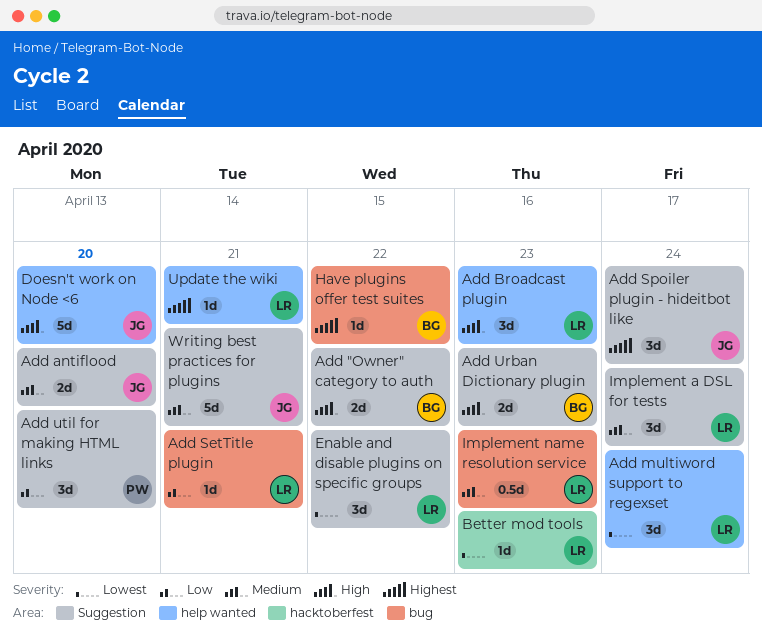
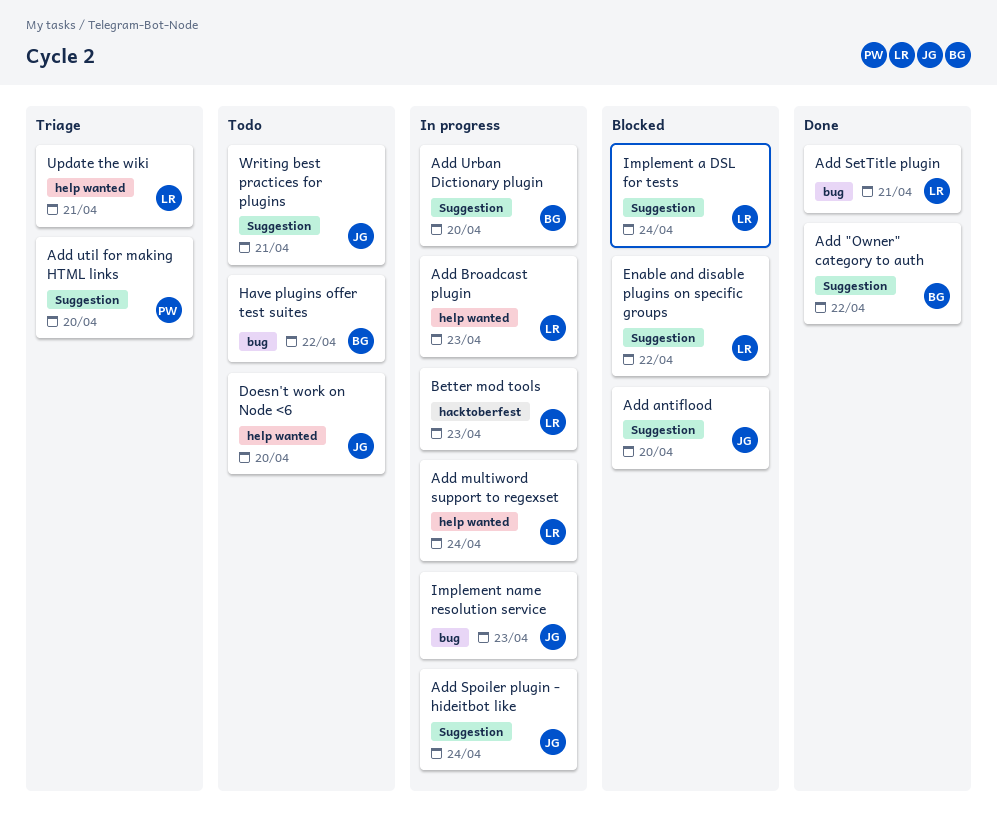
Add Urban Dictionary plugin, due: Apr 23 -> Apr 20
Implement name resolution service, owner: LR -> JG

